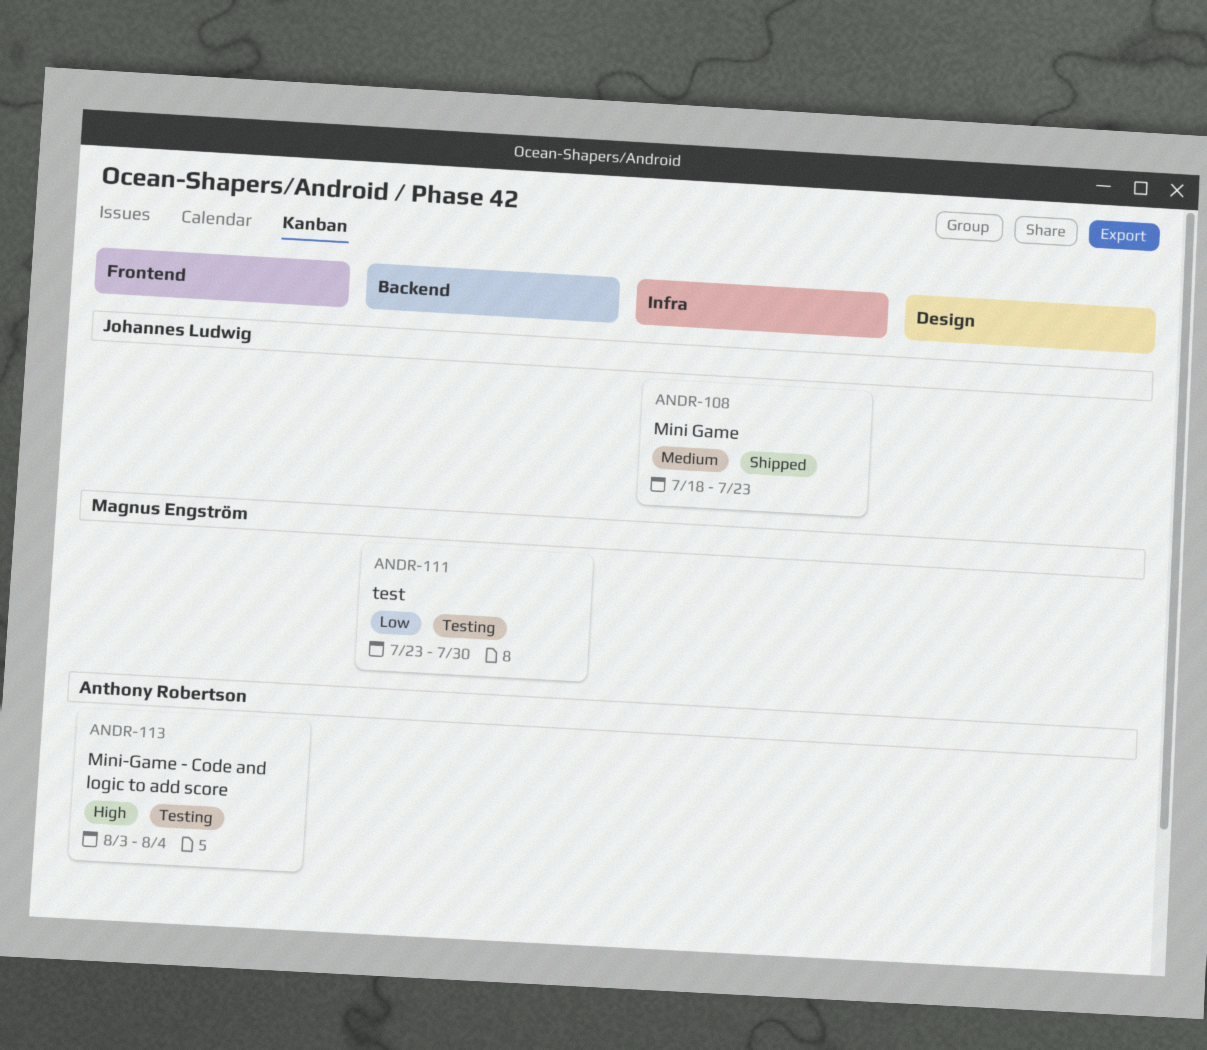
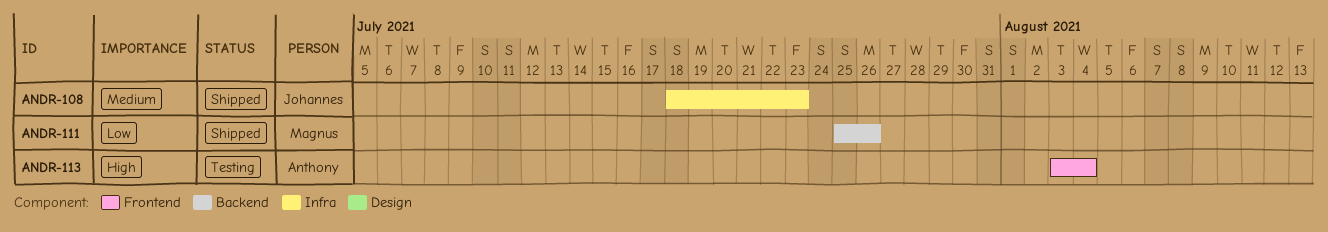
ANDR-111, status: Testing -> Shipped
ANDR-111, start: Jul 23 -> Jul 25
ANDR-111, due: Jul 30 -> Jul 26

